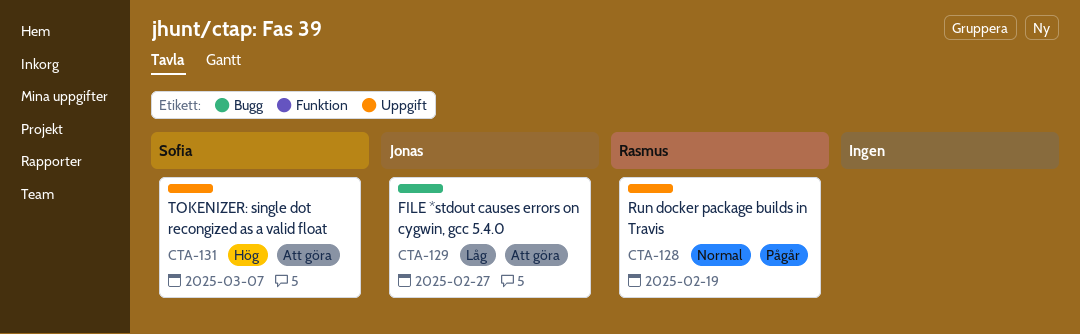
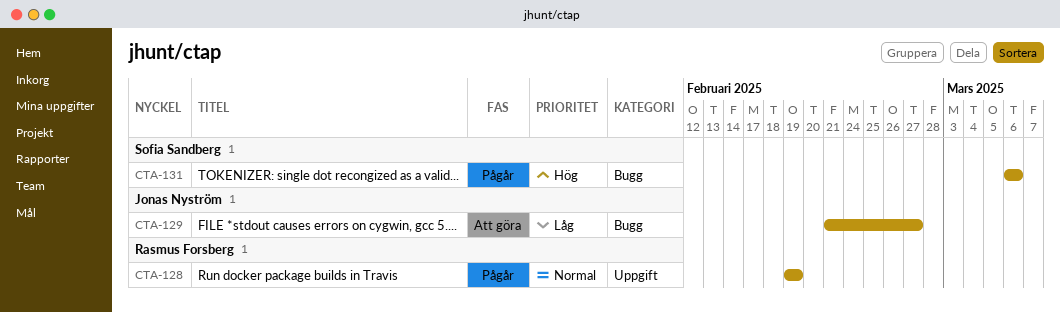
CTA-131, status: Att göra -> Pågår
CTA-131, label: Uppgift -> Bugg
CTA-131, due: Mar 7 -> Mar 6

